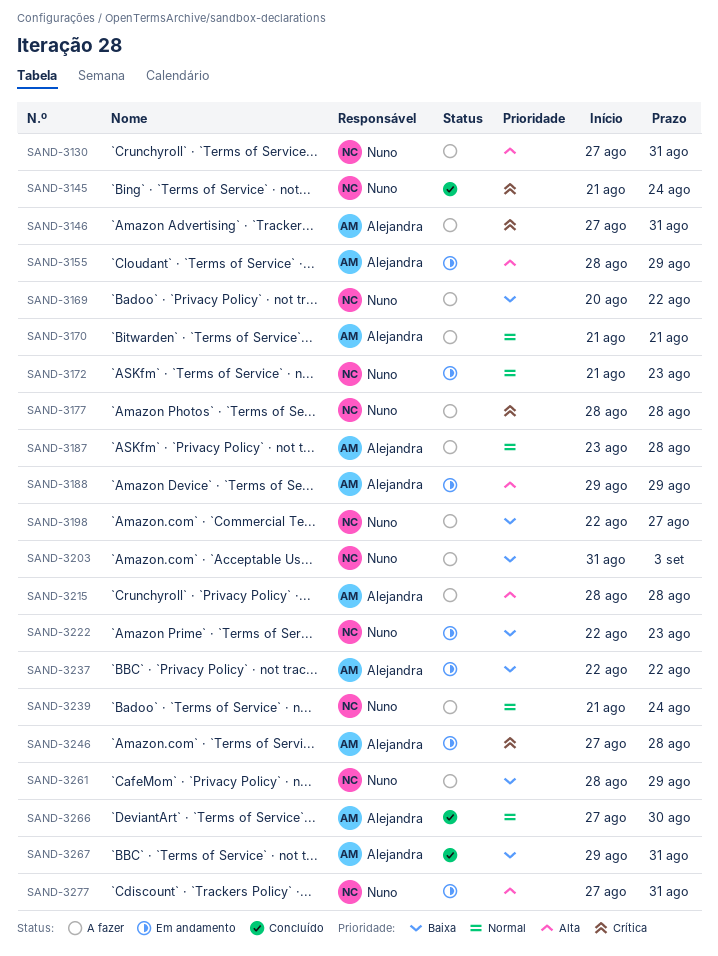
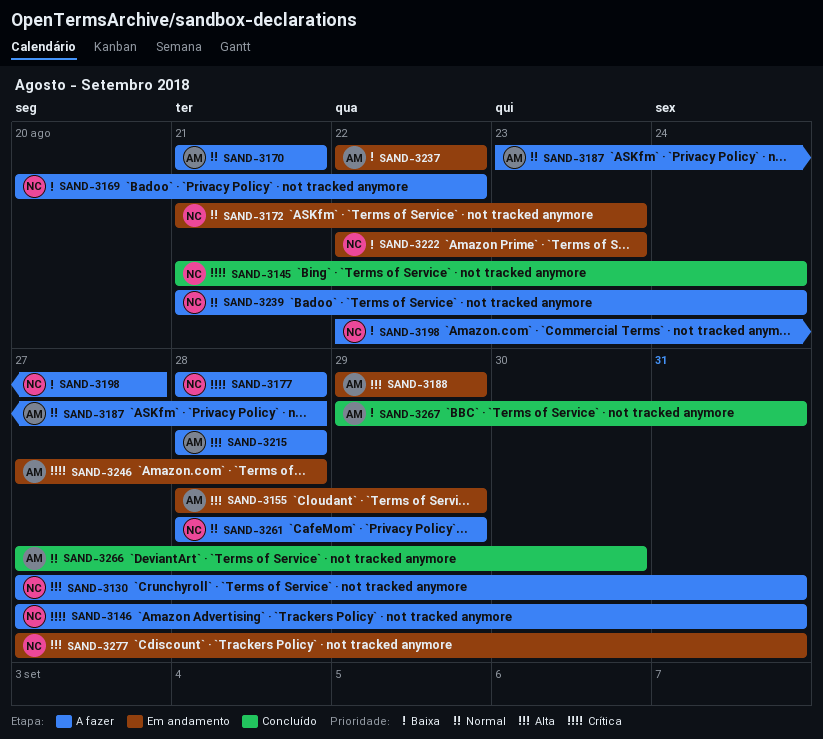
SAND-3146, owner: Alejandra -> Nuno
SAND-3203: present -> none
SAND-3261, priority: Baixa -> Normal

